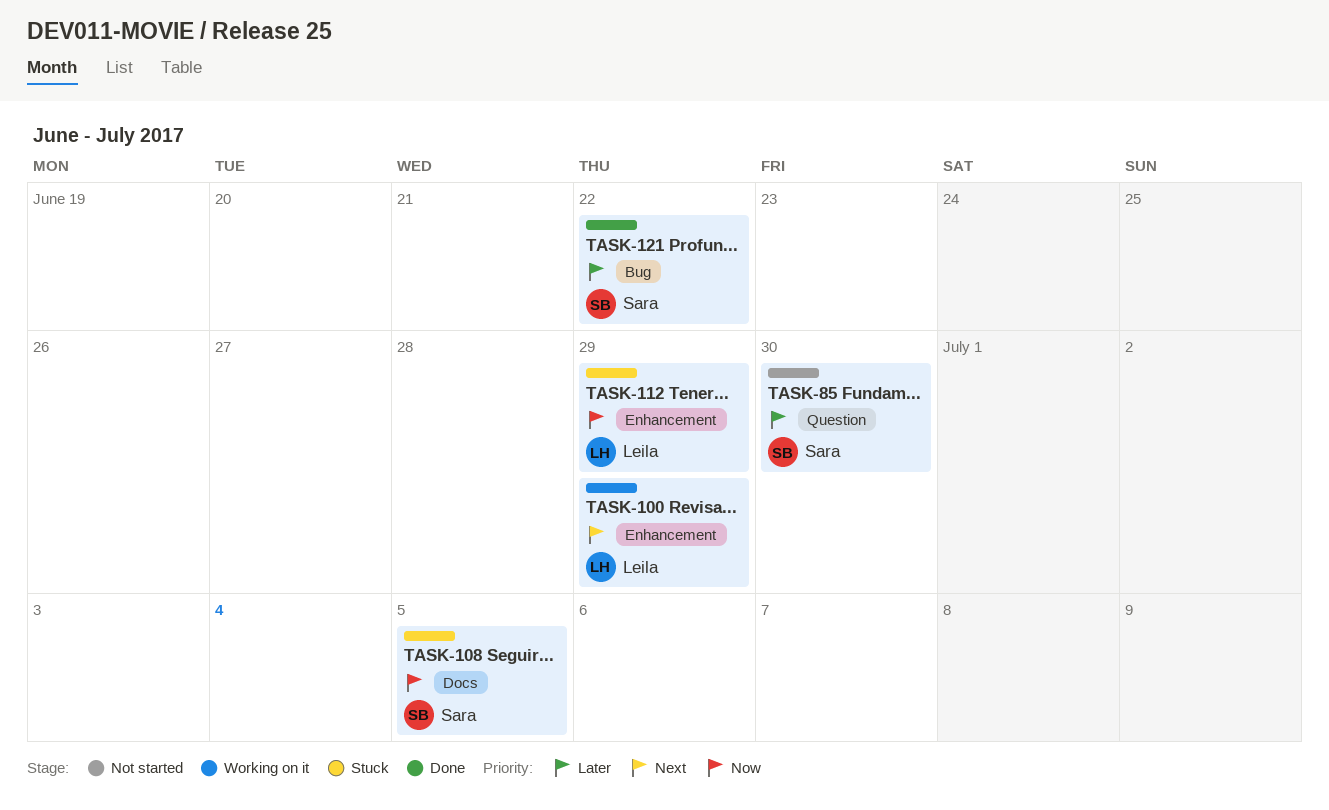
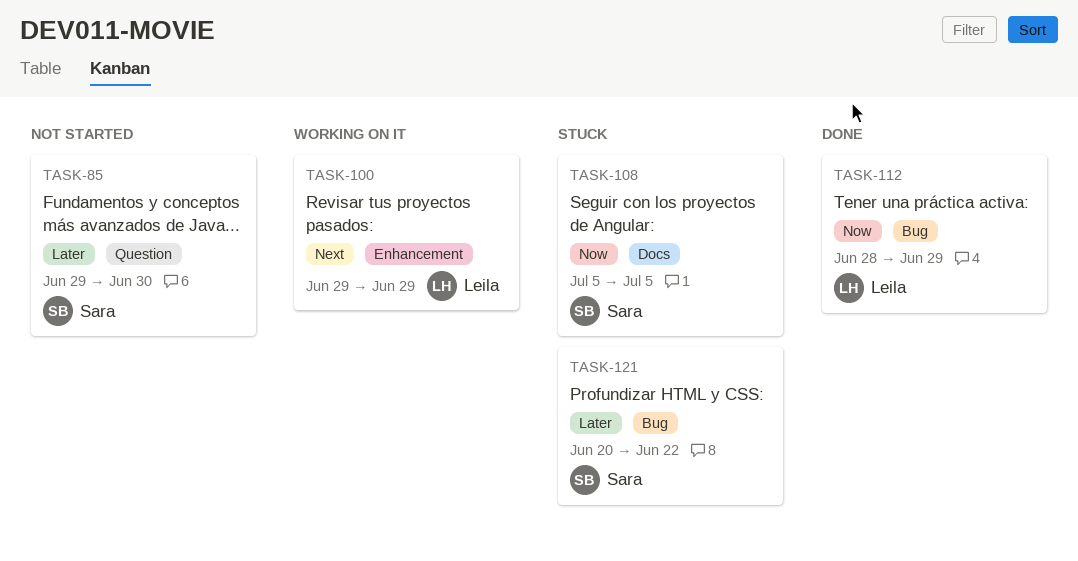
TASK-112, status: Stuck -> Done
TASK-112, label: Enhancement -> Bug
TASK-121, status: Done -> Stuck

